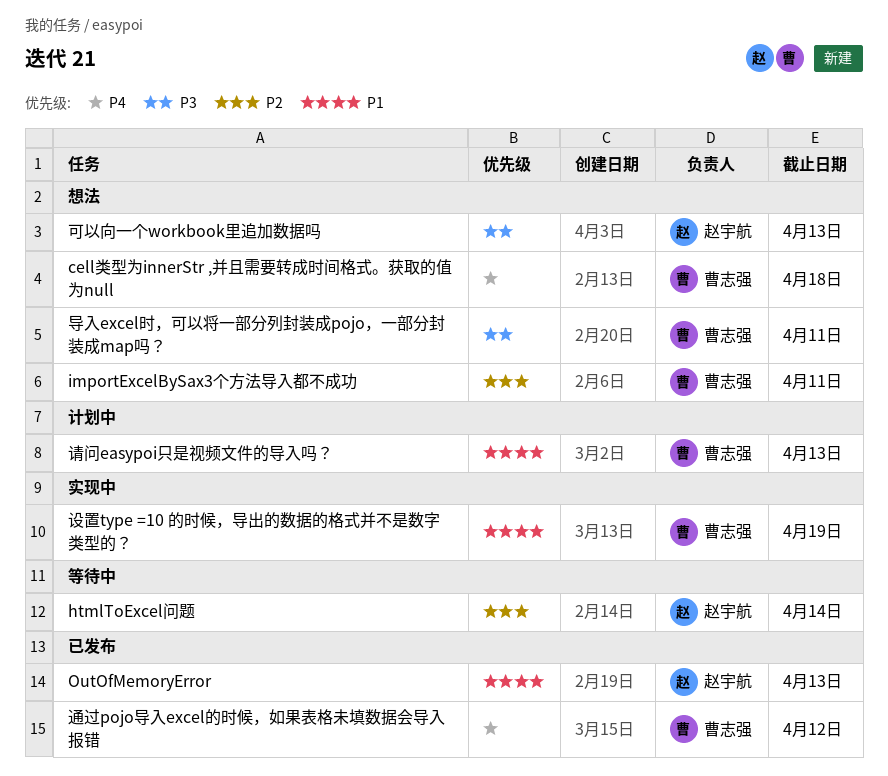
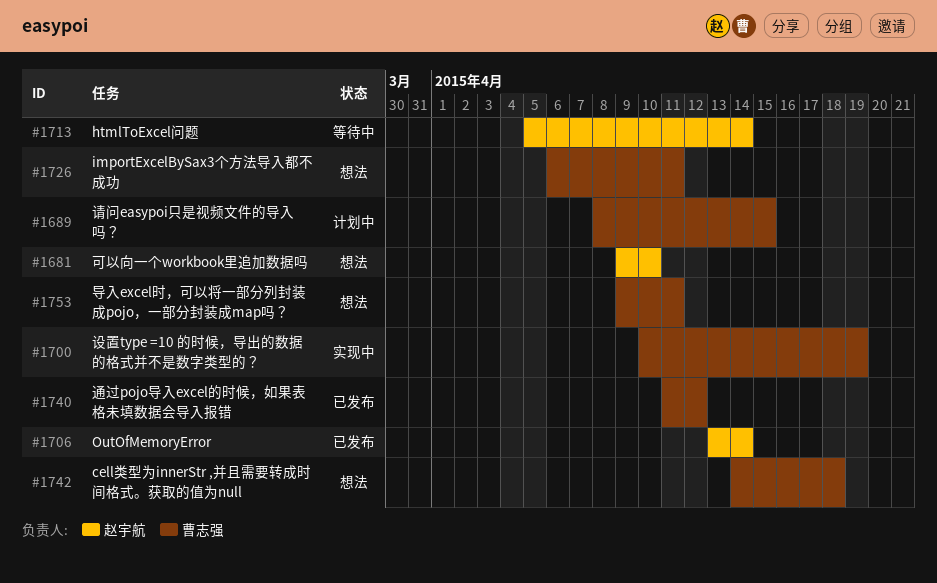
OutOfMemoryError, due: Apr 13 -> Apr 14
可以向一个workbook里追加数据吗, due: Apr 13 -> Apr 10
请问easypoi只是视频文件的导入吗？, due: Apr 13 -> Apr 15

